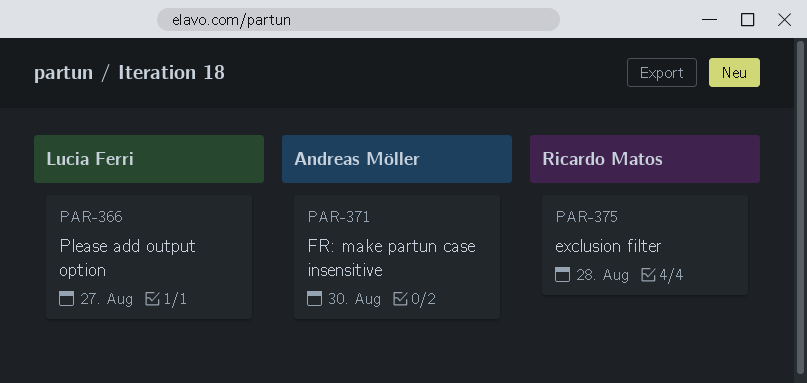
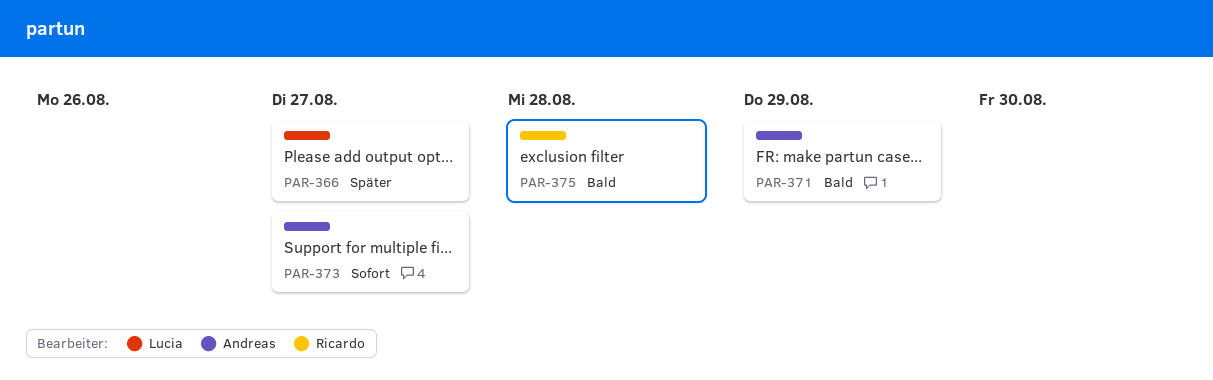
PAR-371, due: Aug 30 -> Aug 29
PAR-373: none -> present

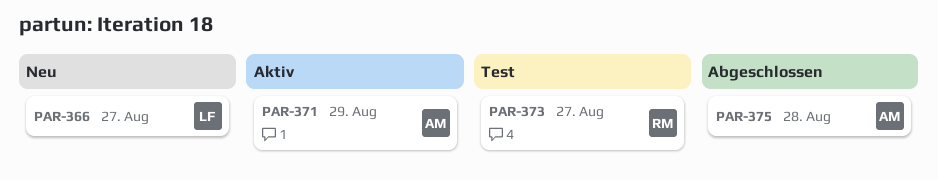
PAR-373, owner: Andreas -> Ricardo
PAR-375, owner: Ricardo -> Andreas

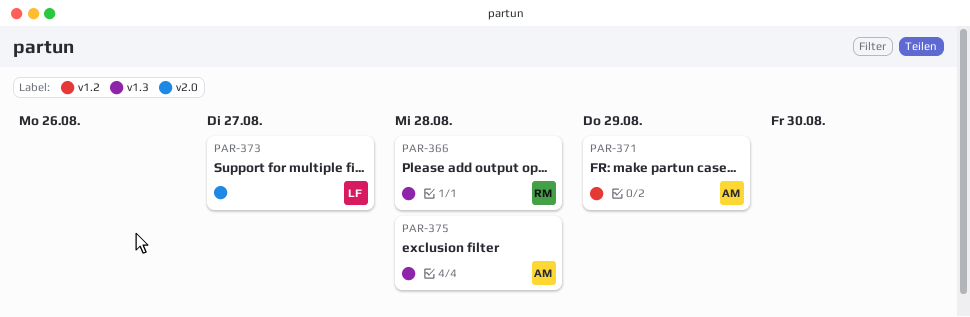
PAR-366, owner: LF -> RM
PAR-366, due: Aug 27 -> Aug 28
PAR-373, owner: RM -> LF

